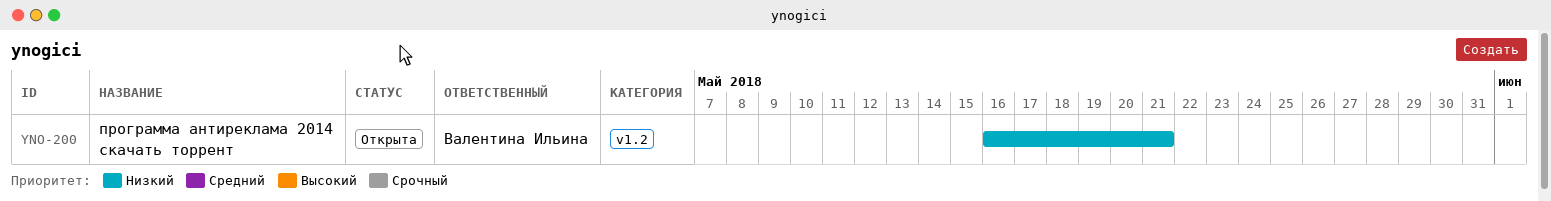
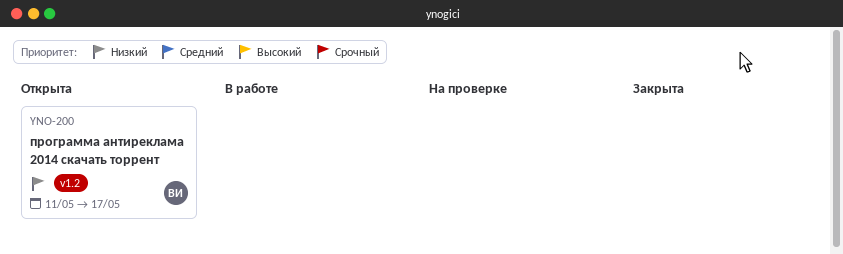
YNO-200, start: May 16 -> May 11
YNO-200, due: May 21 -> May 17

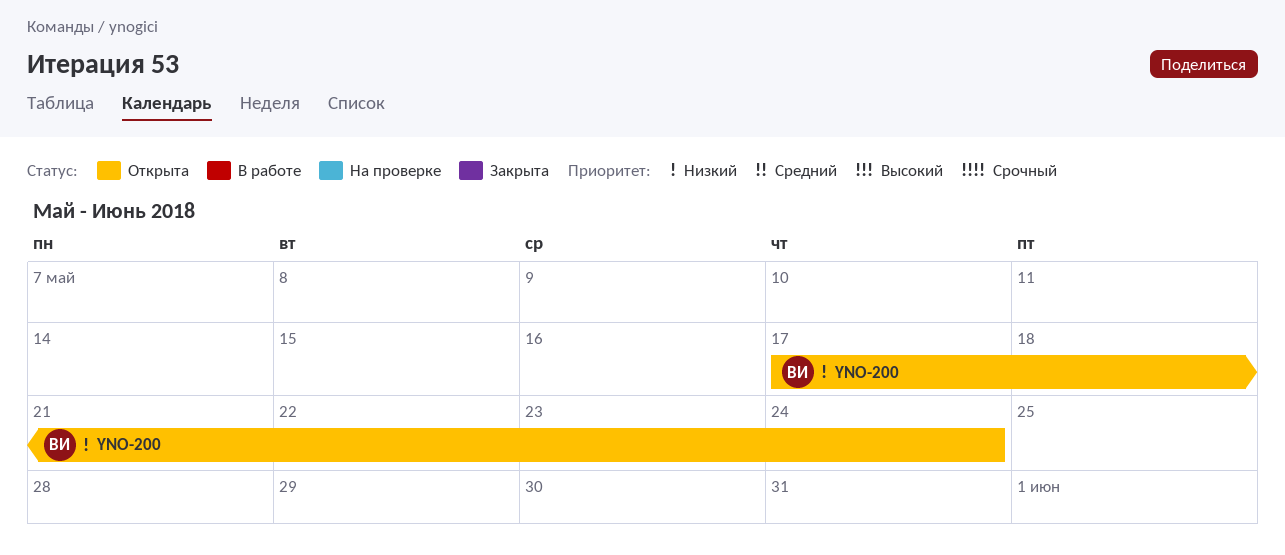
YNO-200, start: May 11 -> May 17
YNO-200, due: May 17 -> May 24

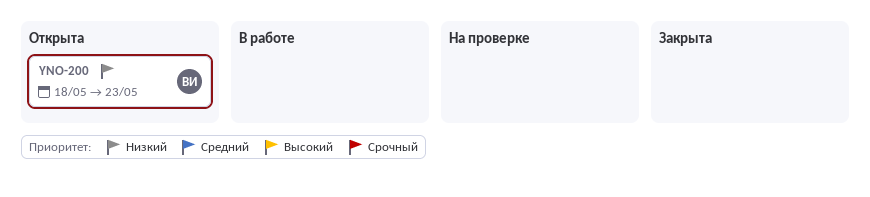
YNO-200, start: May 17 -> May 18
YNO-200, due: May 24 -> May 23

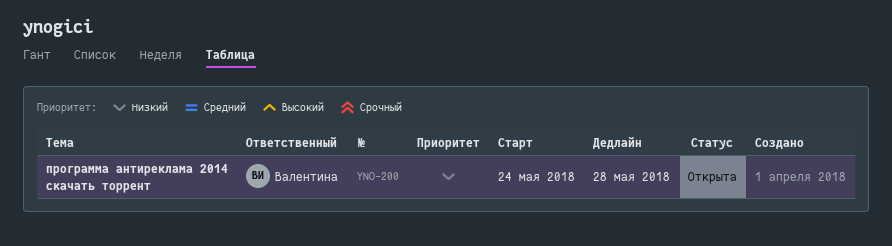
YNO-200, start: May 18 -> May 24
YNO-200, due: May 23 -> May 28

